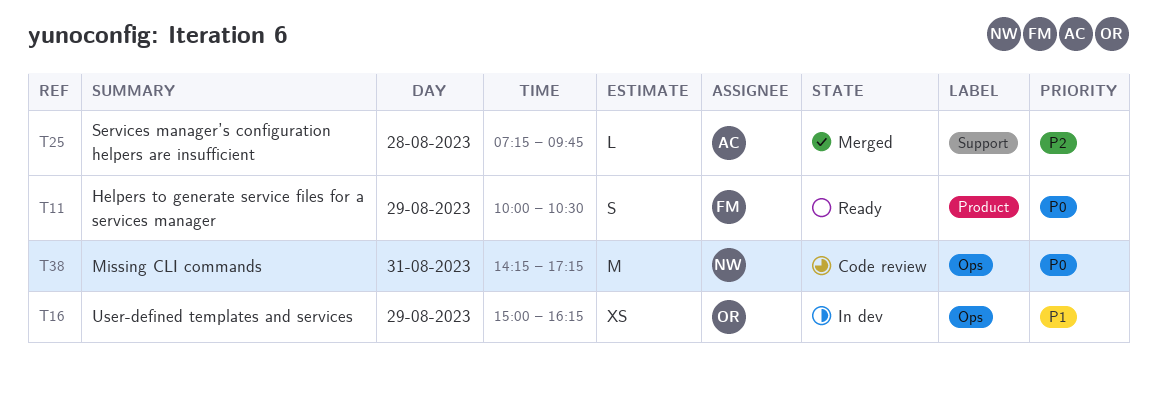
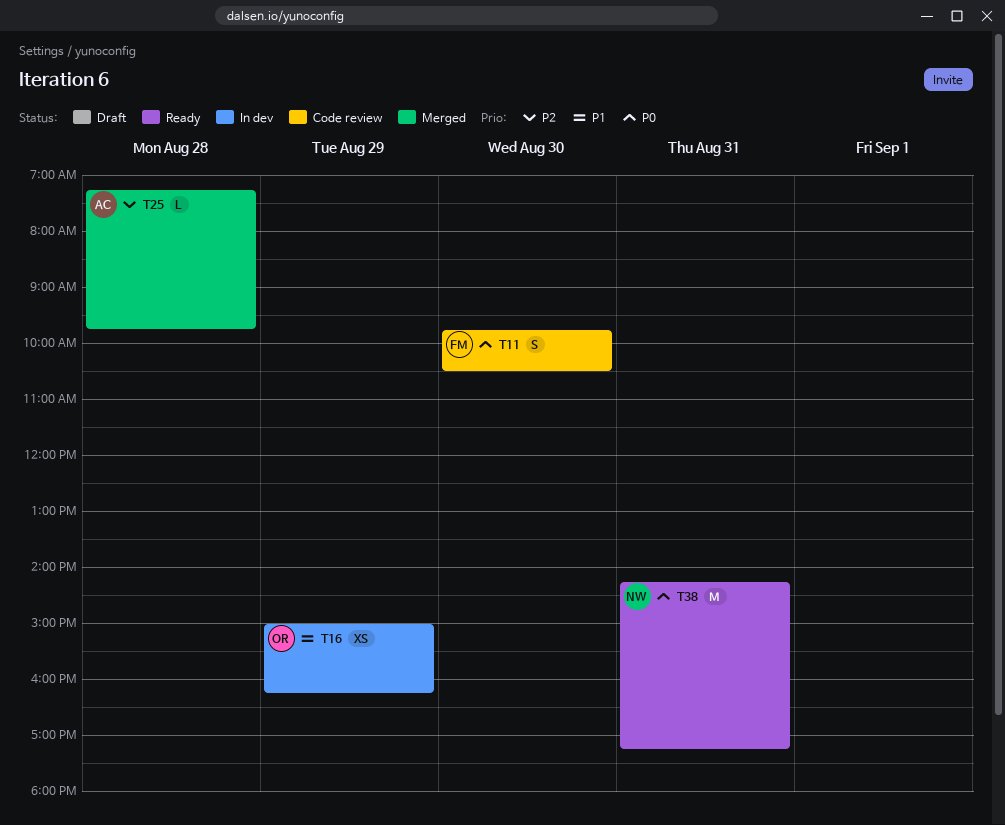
T11, status: Ready -> Code review
T11, day: Aug 29 -> Aug 30
T11, begins: 10:00 -> 09:45
T38, status: Code review -> Ready

